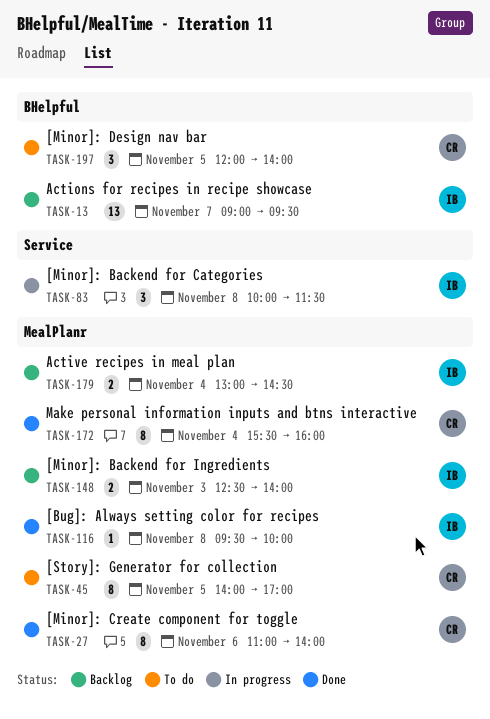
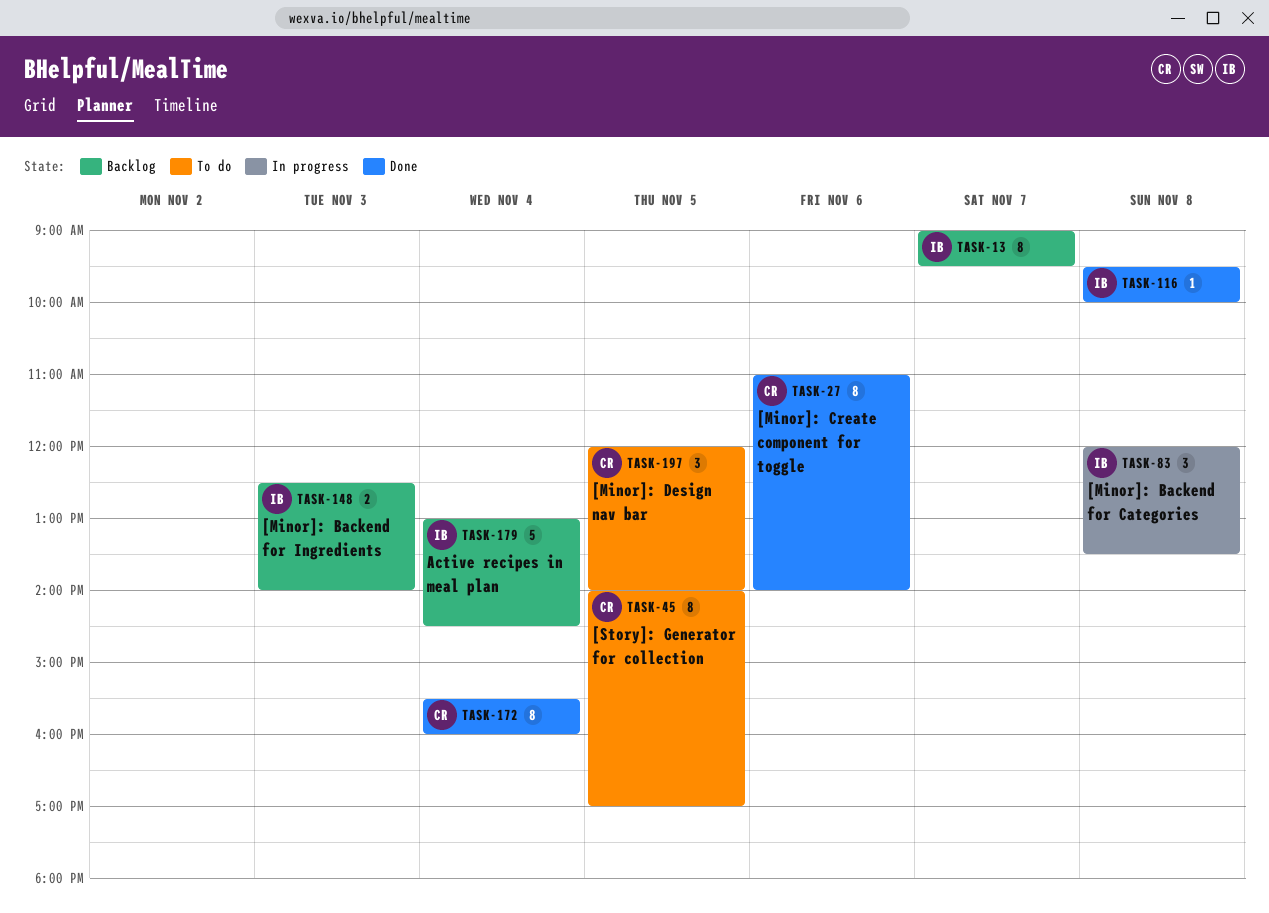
TASK-13, estimate: 13 -> 8
TASK-83, begins: 10:00 -> 12:00
TASK-83, ends: 11:30 -> 13:30
TASK-179, estimate: 2 -> 5

